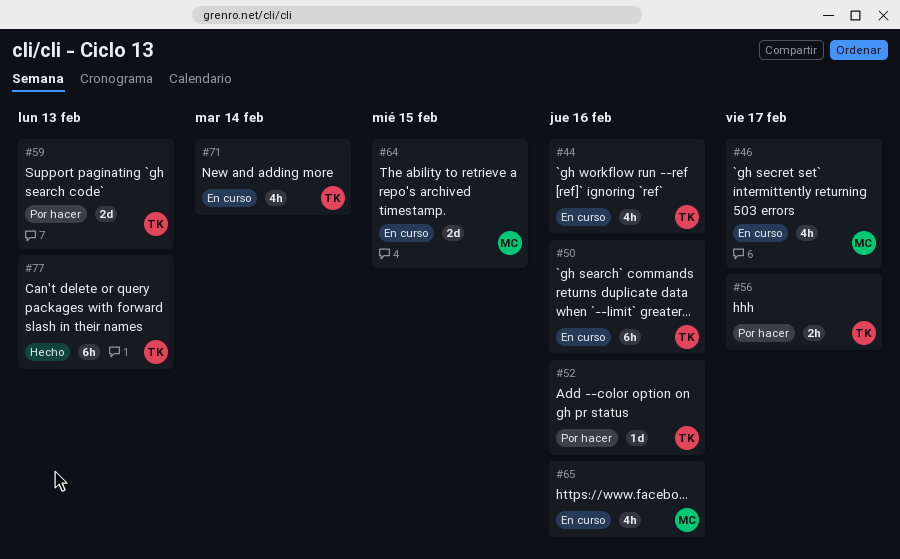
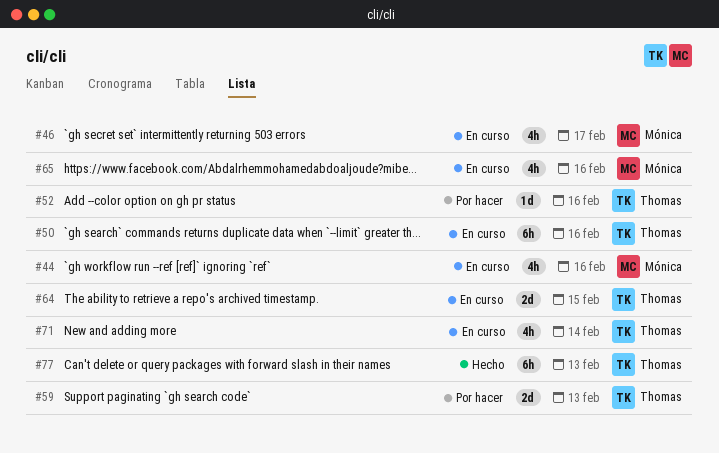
#44, owner: Thomas -> Mónica
#56: present -> none
#64, owner: Mónica -> Thomas

